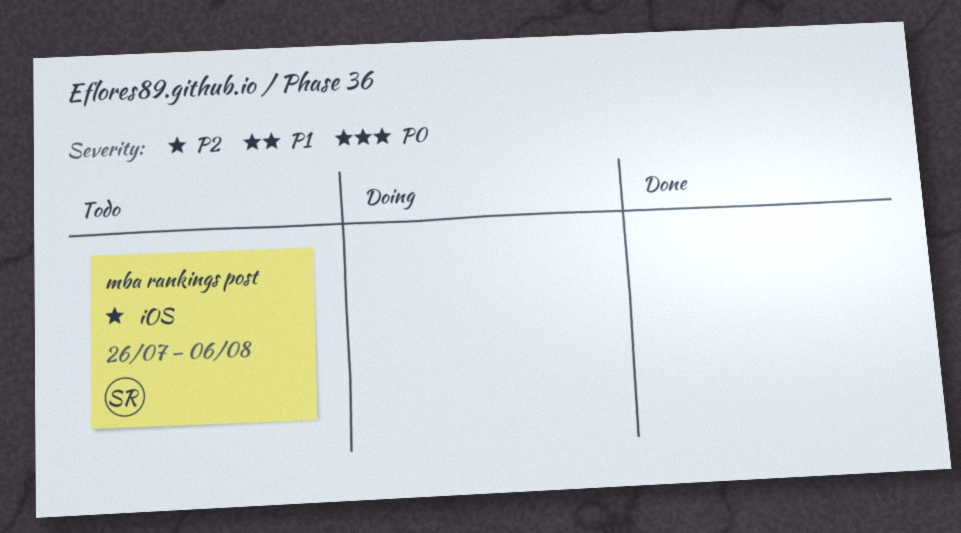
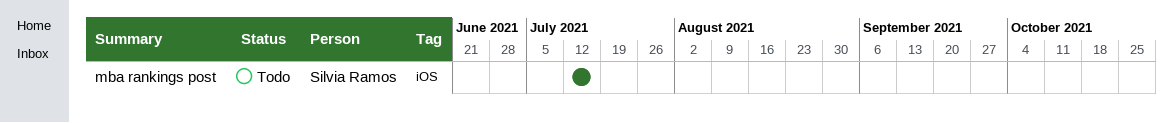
mba rankings post, start: Jul 26 -> Jul 12
mba rankings post, due: Aug 6 -> Jul 16

